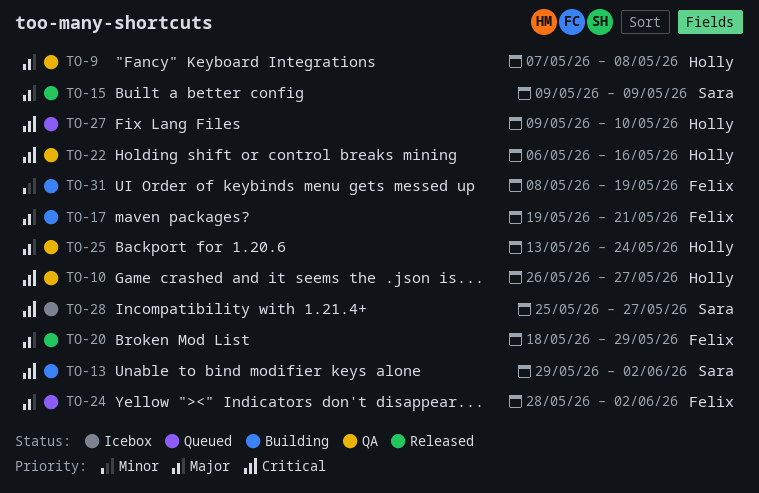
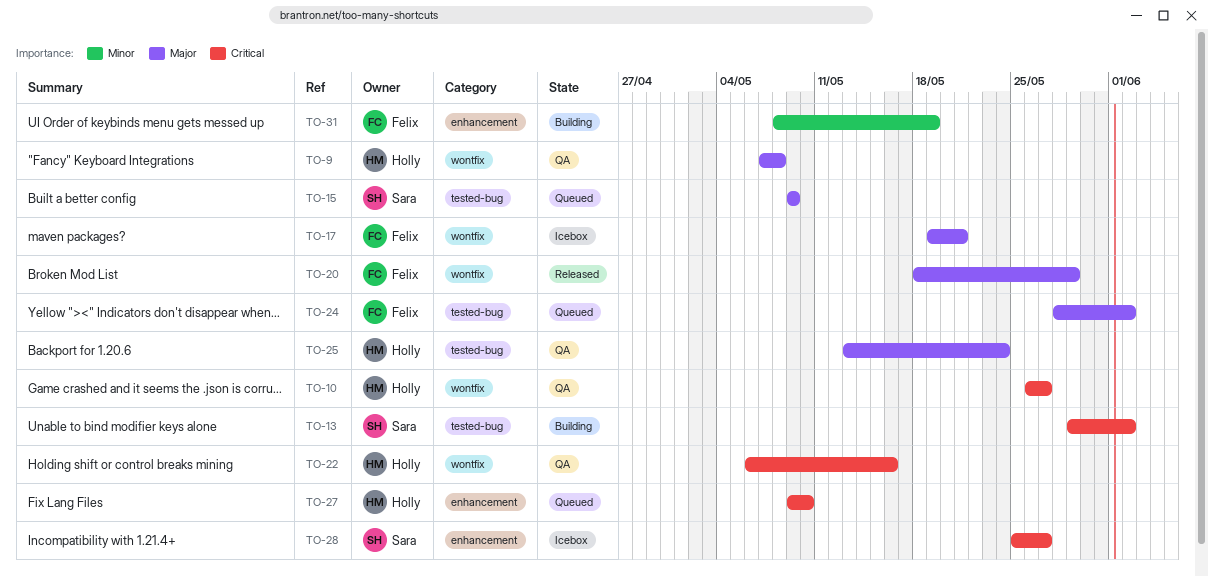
TO-15, status: Released -> Queued
TO-17, status: Building -> Icebox

